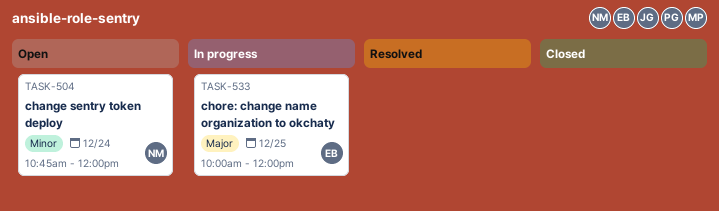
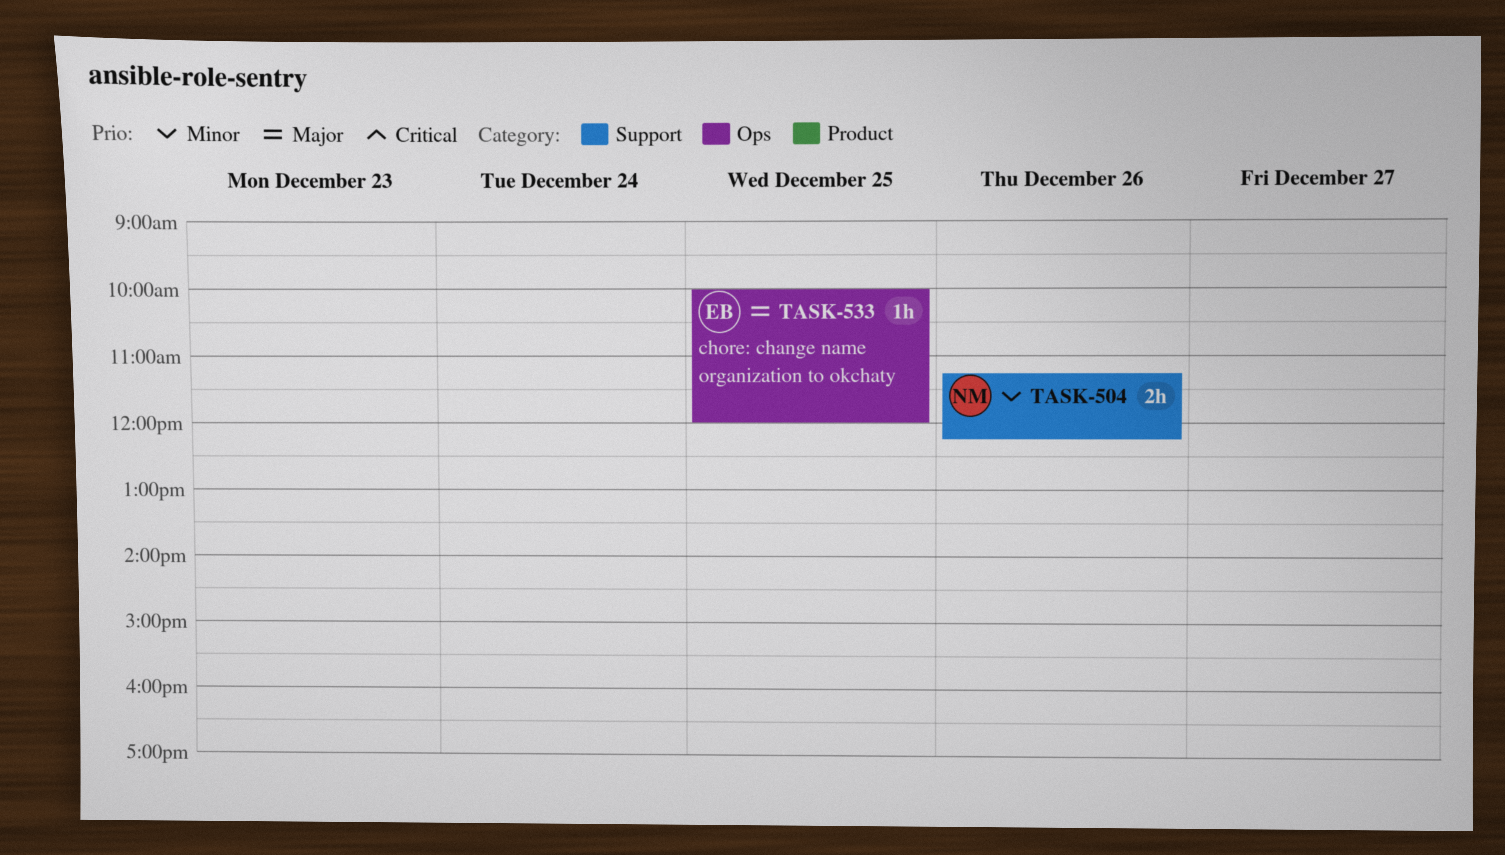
TASK-504, day: Dec 24 -> Dec 26
TASK-504, begins: 10:45 -> 11:15
TASK-504, ends: 12:00 -> 12:15

